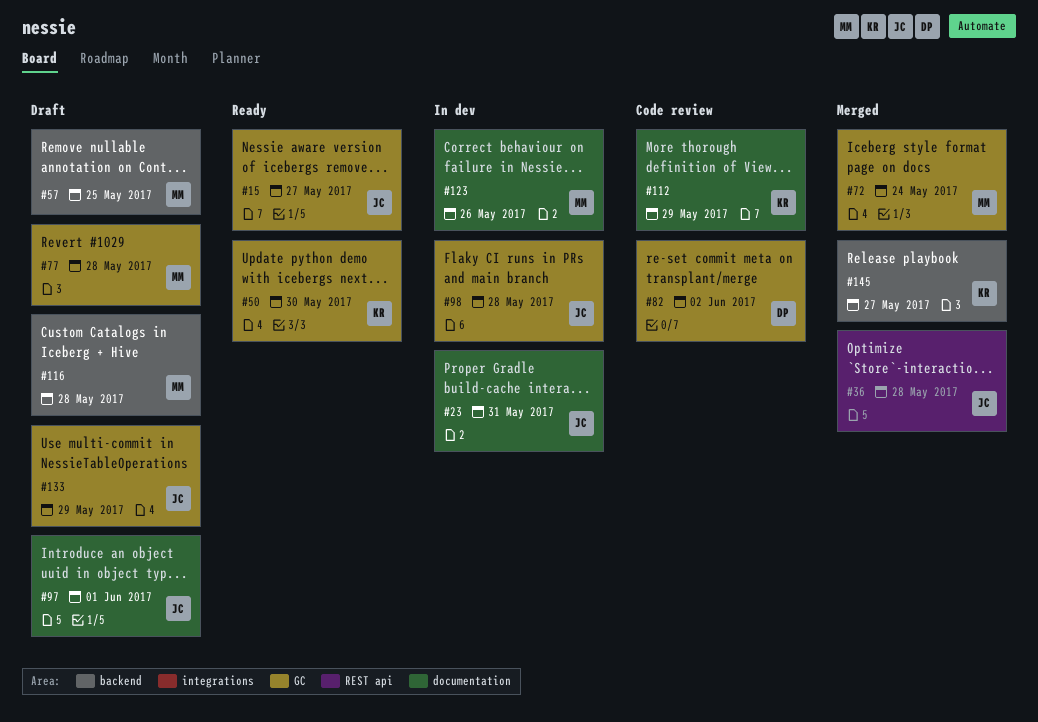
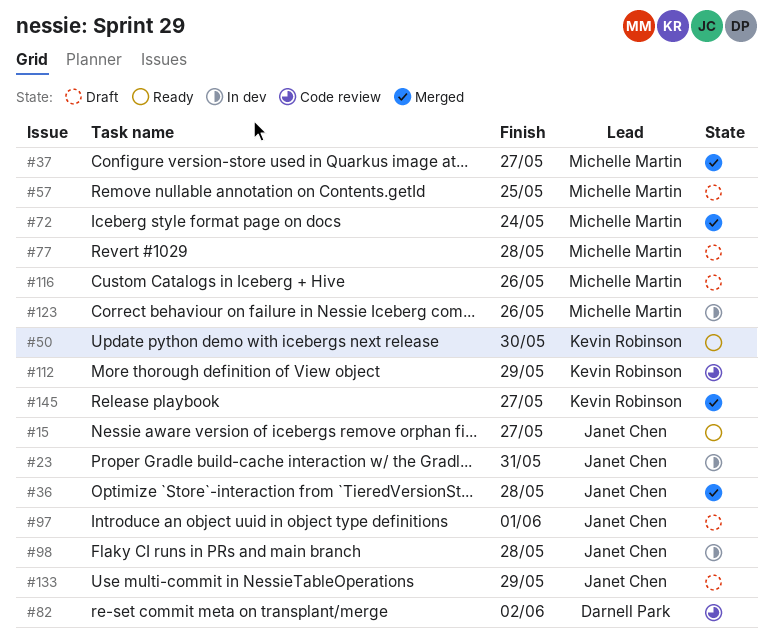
#37: none -> present
#116, due: May 28 -> May 26

